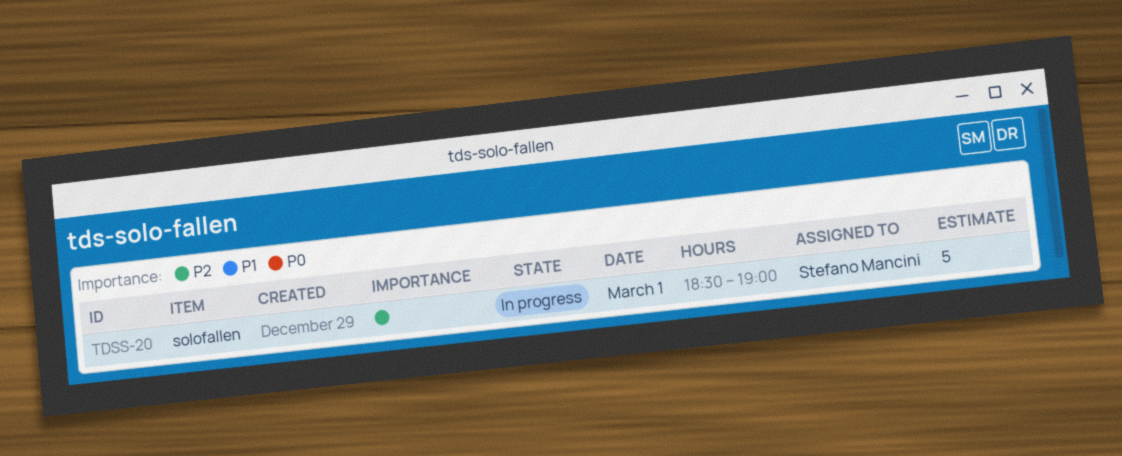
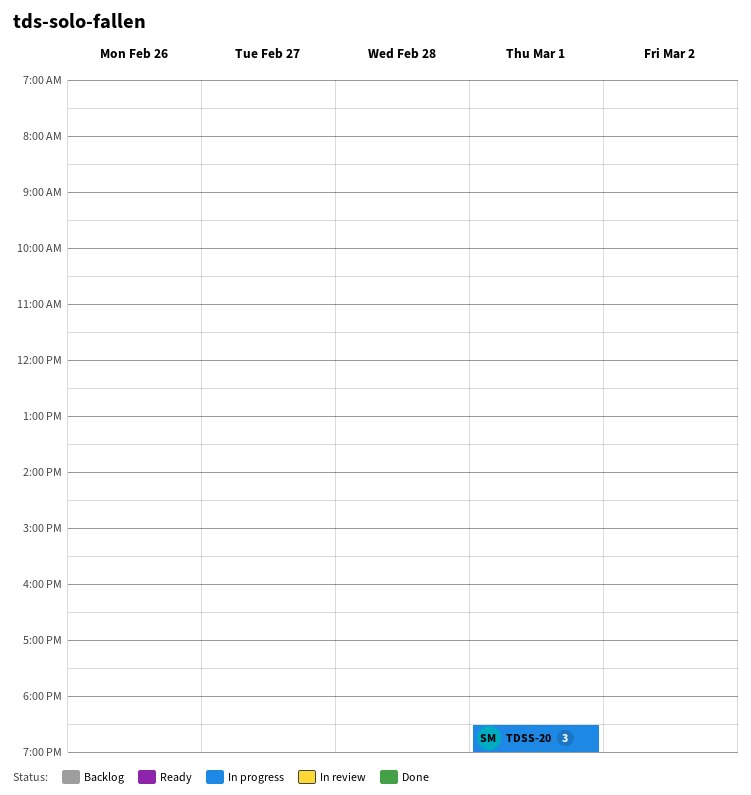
TDSS-20, estimate: 5 -> 3

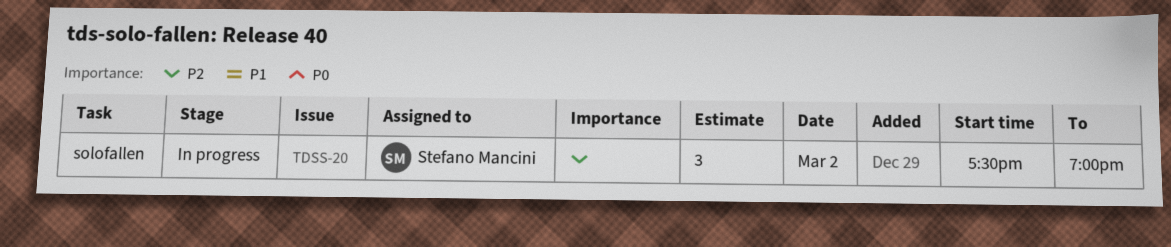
TDSS-20, day: Mar 1 -> Mar 2
TDSS-20, begins: 18:30 -> 17:30

